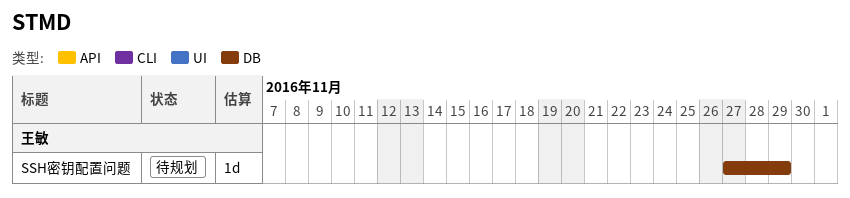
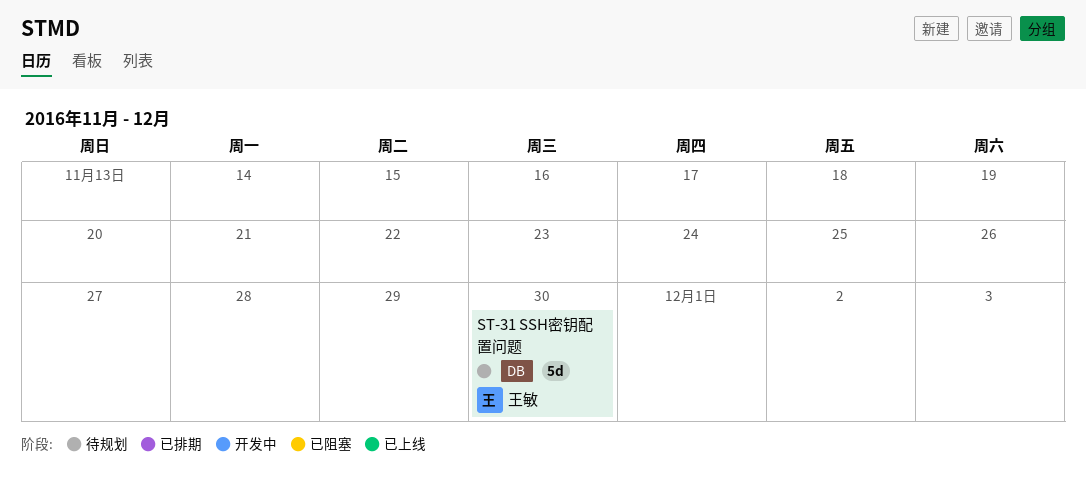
SSH密钥配置问题, estimate: 1d -> 5d
SSH密钥配置问题, due: Nov 29 -> Nov 30

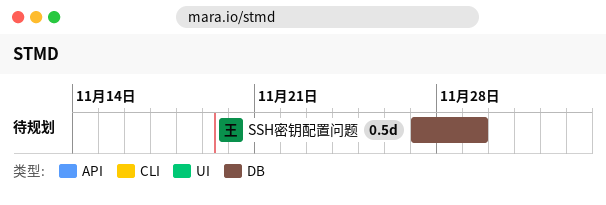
SSH密钥配置问题, estimate: 5d -> 0.5d
SSH密钥配置问题, due: Nov 30 -> Nov 29

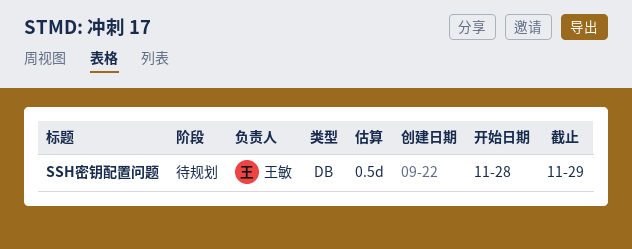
SSH密钥配置问题, start: Nov 27 -> Nov 28

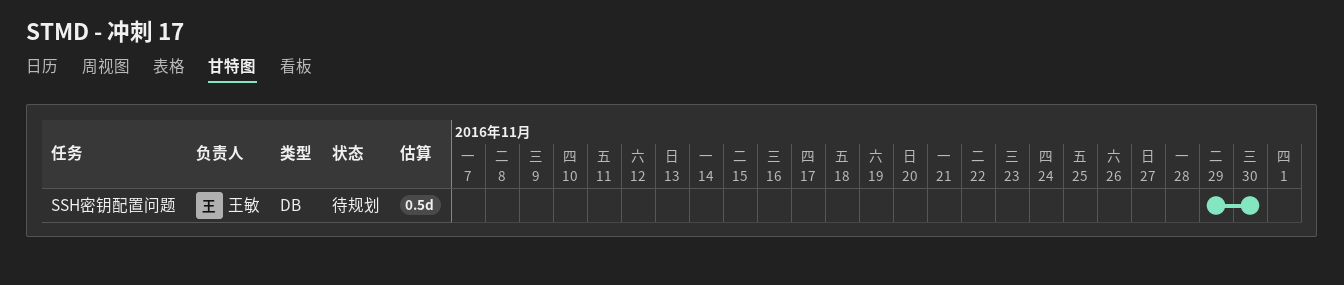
SSH密钥配置问题, start: Nov 28 -> Nov 29
SSH密钥配置问题, due: Nov 29 -> Nov 30

